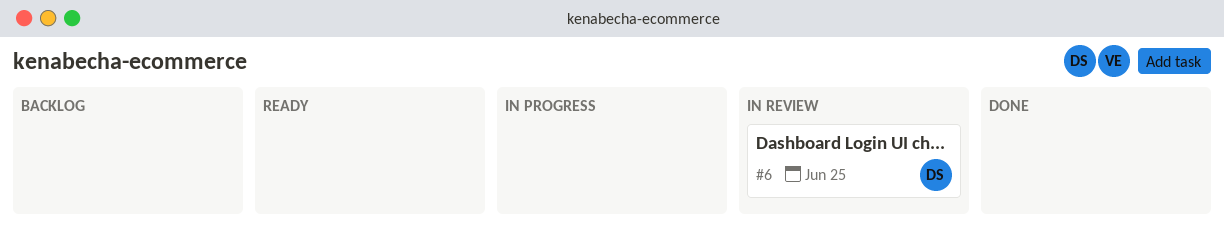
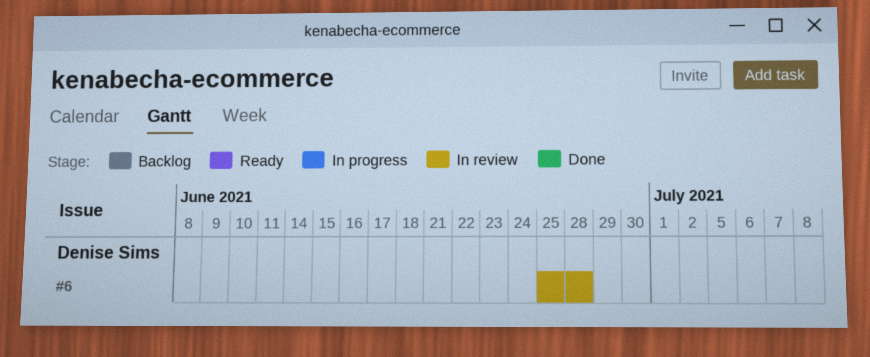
#6, due: Jun 25 -> Jun 28

